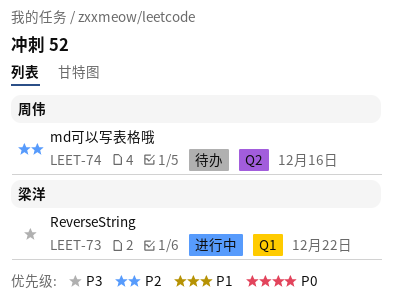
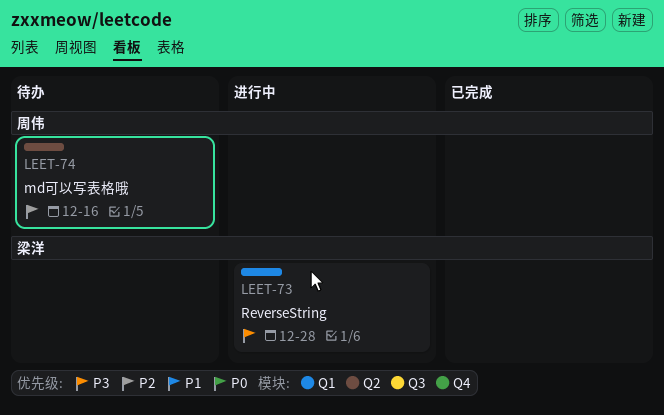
LEET-73, due: Dec 22 -> Dec 28

